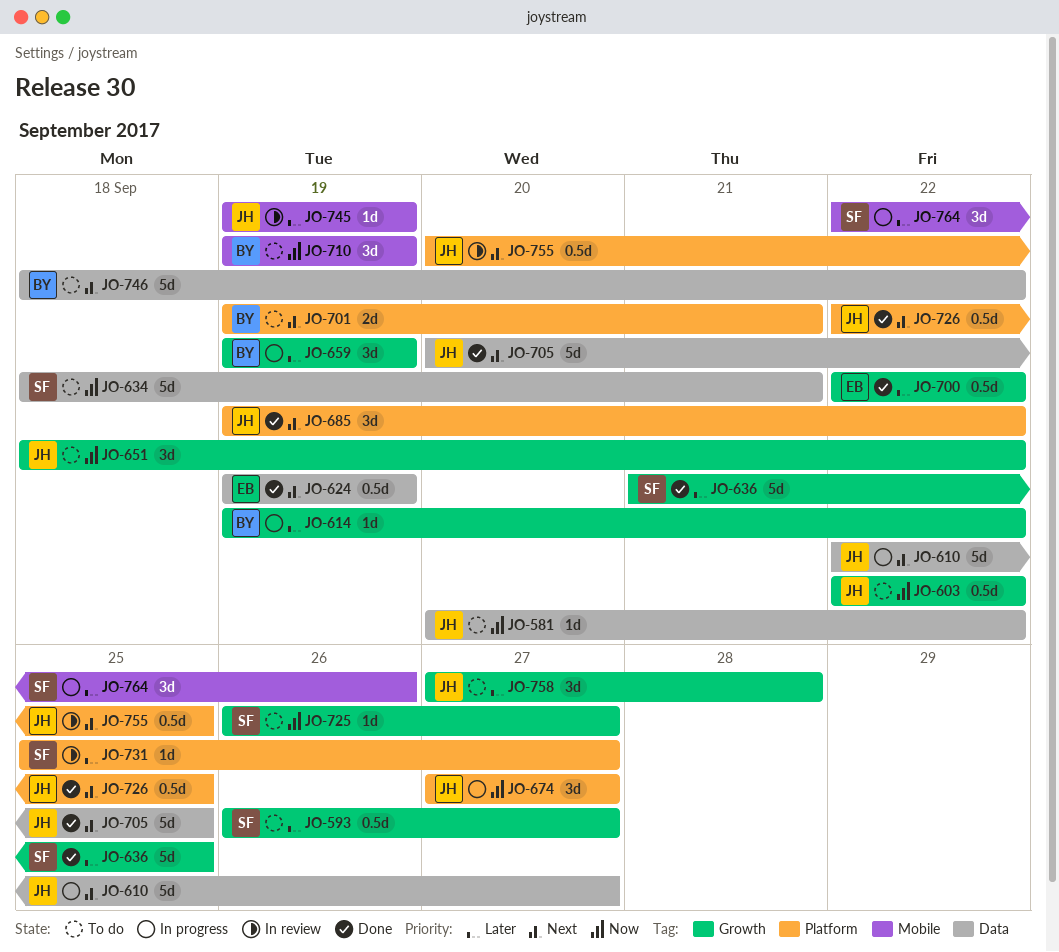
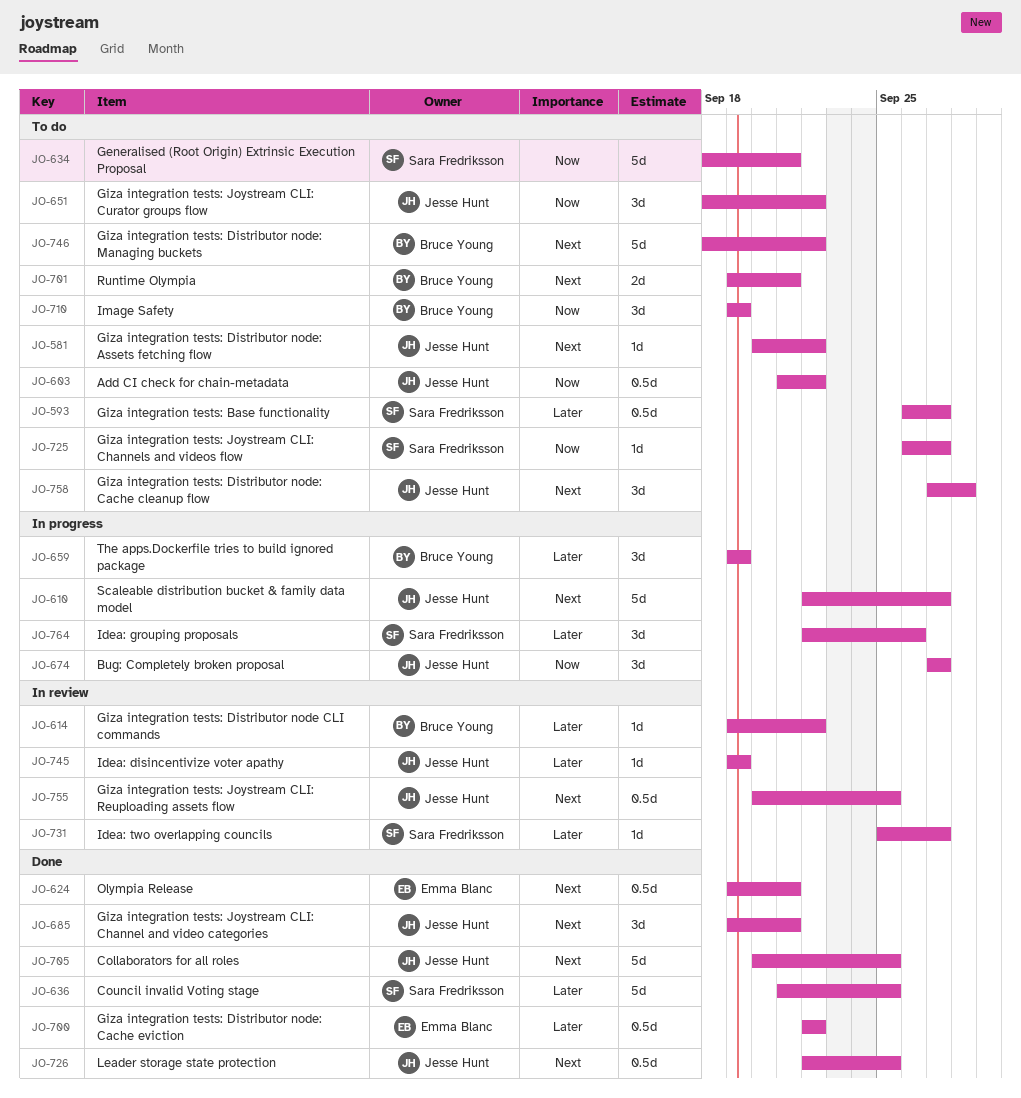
JO-581, priority: Now -> Next
JO-603, start: Sep 22 -> Sep 21
JO-614, status: In progress -> In review
JO-624, due: Sep 19 -> Sep 21
JO-685, due: Sep 22 -> Sep 21
JO-758, priority: Later -> Next

